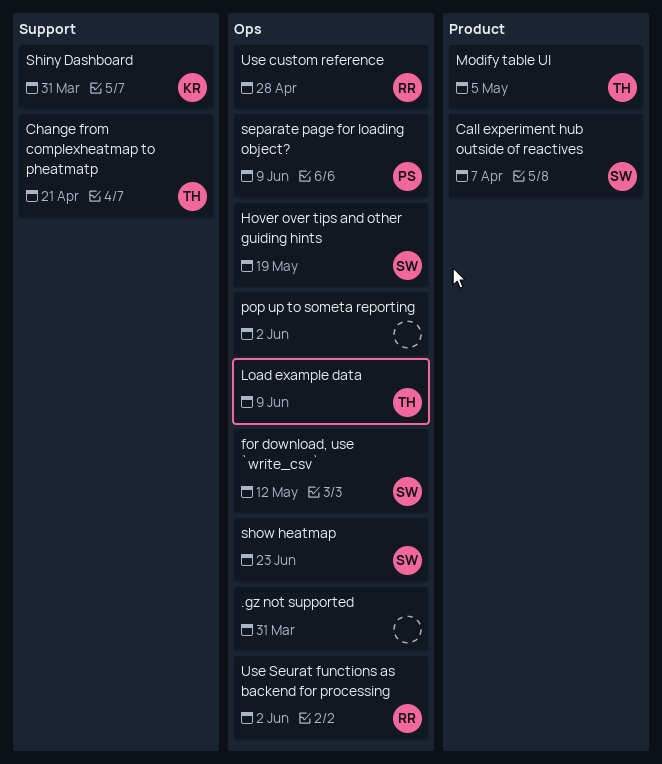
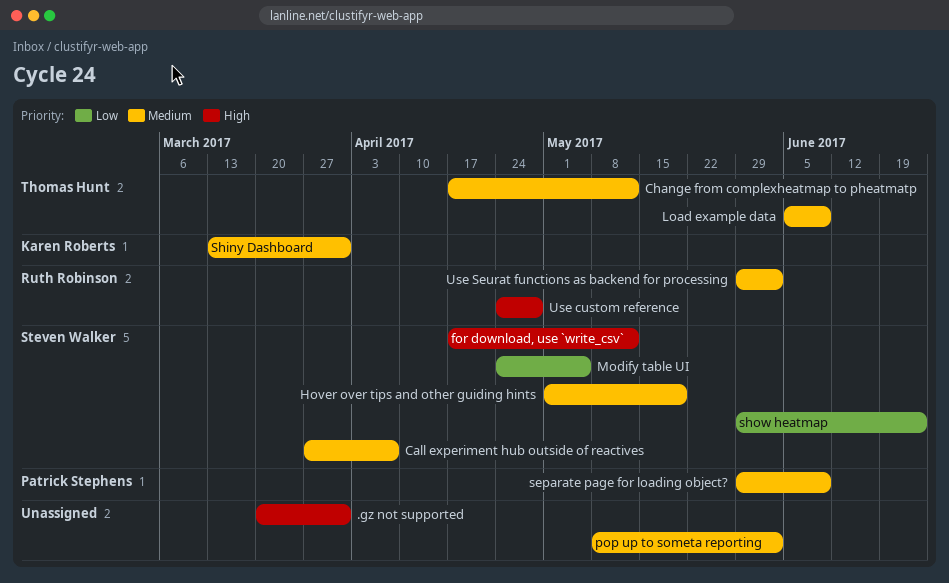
Change from complexheatmap to pheatmatp, due: Apr 21 -> May 12
Modify table UI, owner: Thomas Hunt -> Steven Walker

